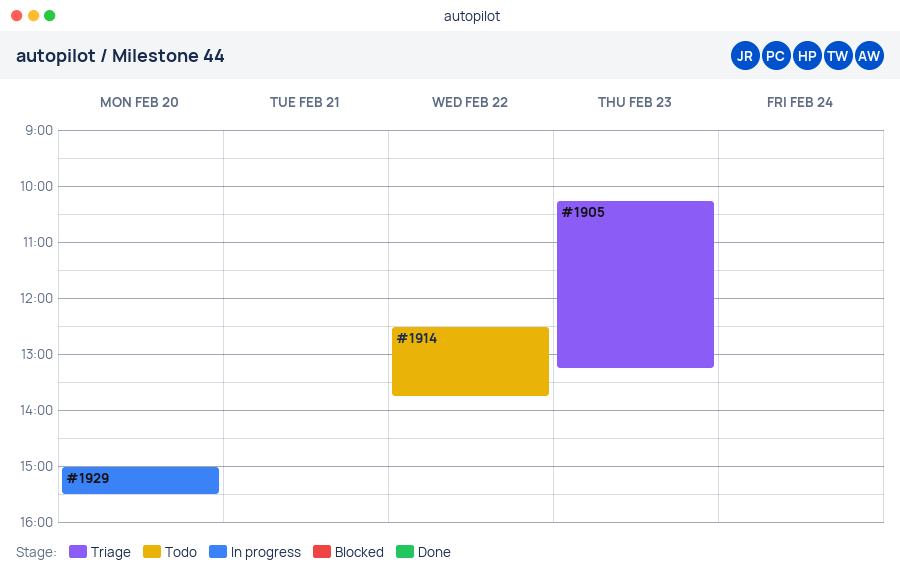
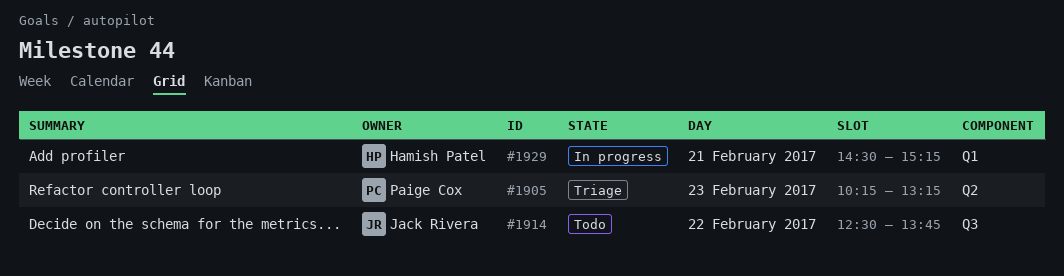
#1929, day: Feb 20 -> Feb 21
#1929, begins: 15:00 -> 14:30
#1929, ends: 15:30 -> 15:15

